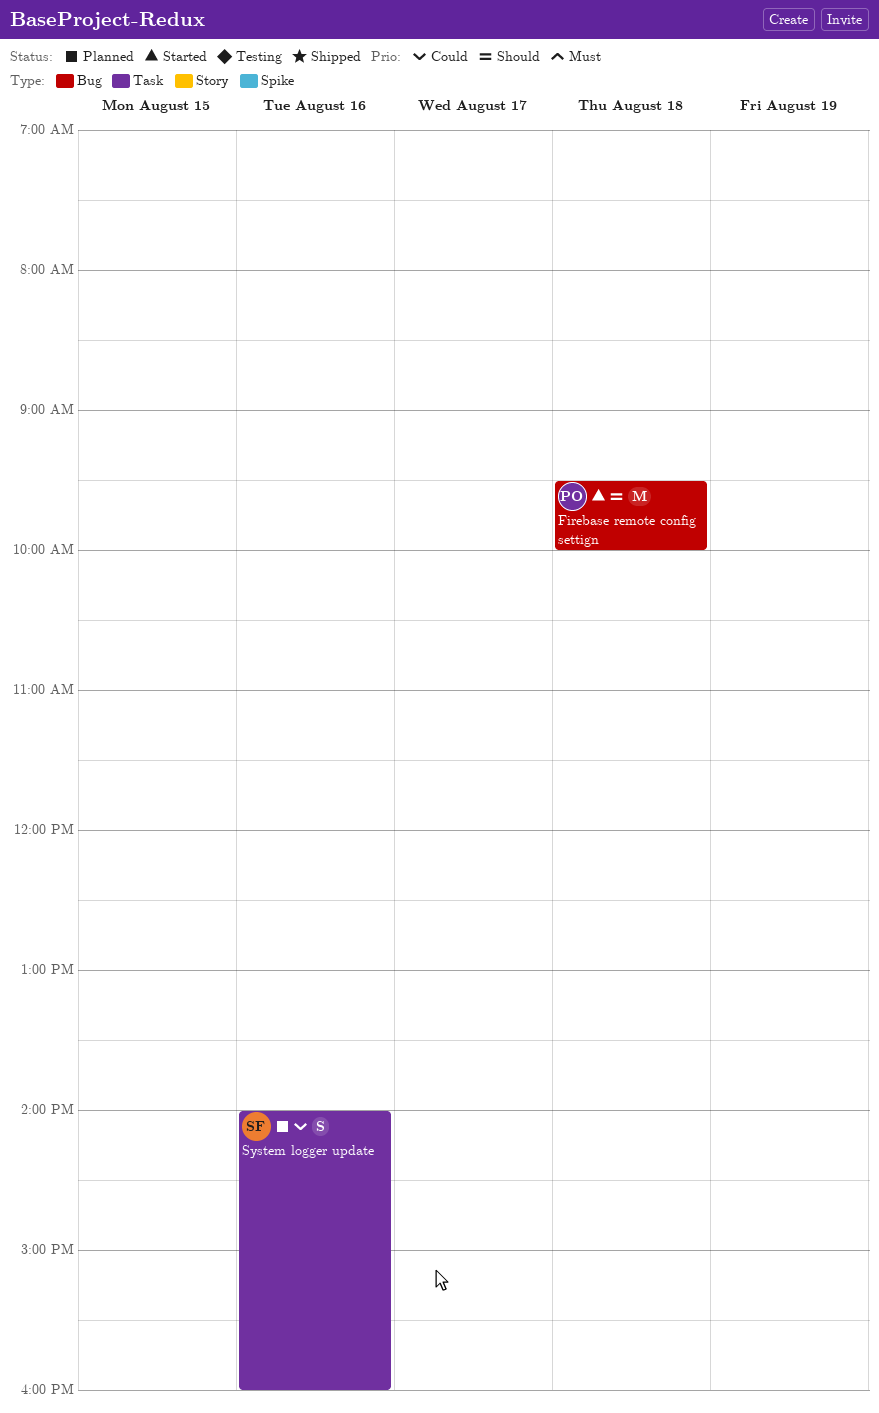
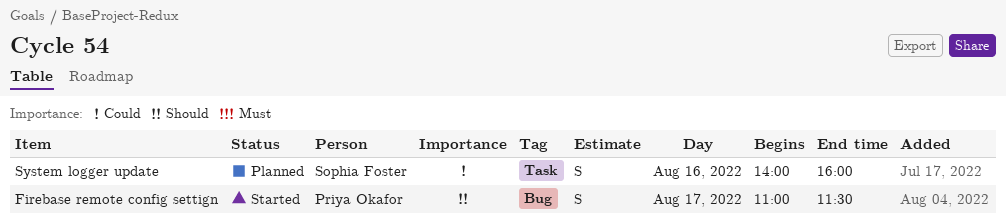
Firebase remote config settign, estimate: M -> S
Firebase remote config settign, day: Aug 18 -> Aug 17
Firebase remote config settign, begins: 09:30 -> 11:00
Firebase remote config settign, ends: 10:00 -> 11:30

